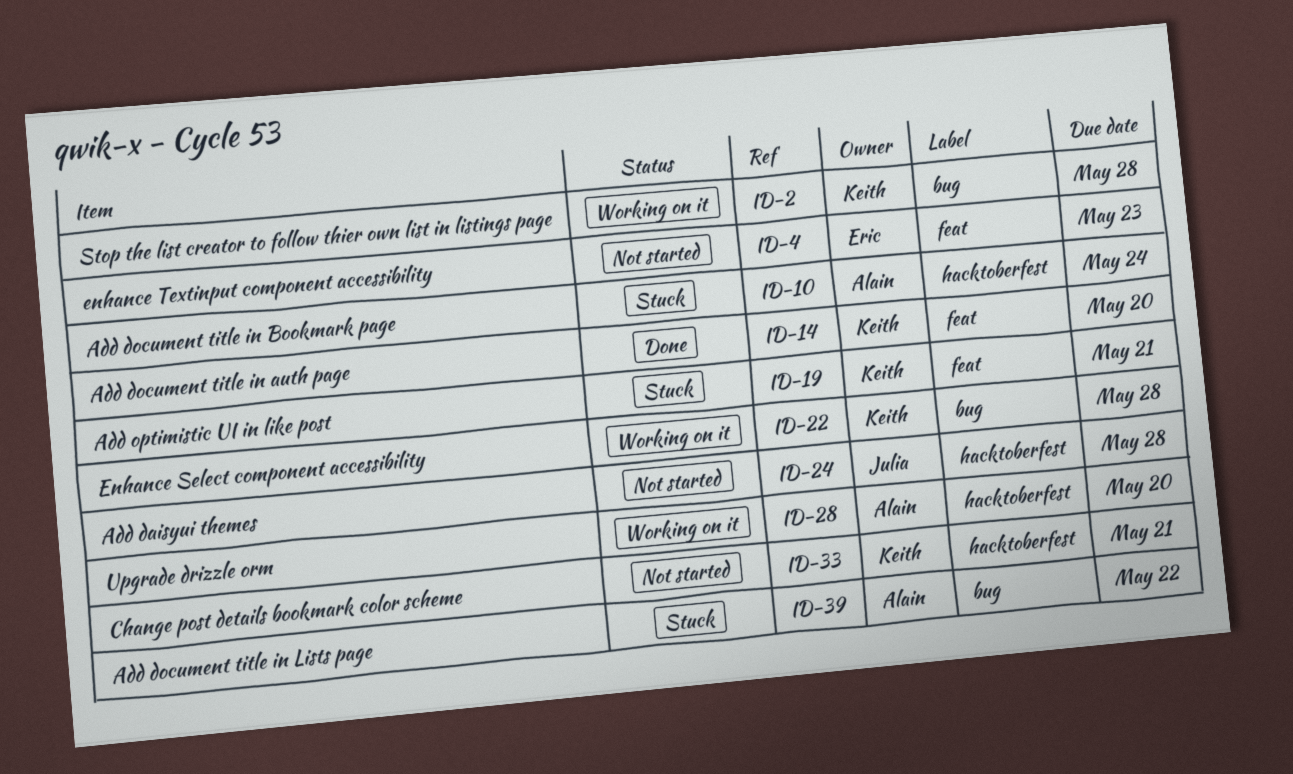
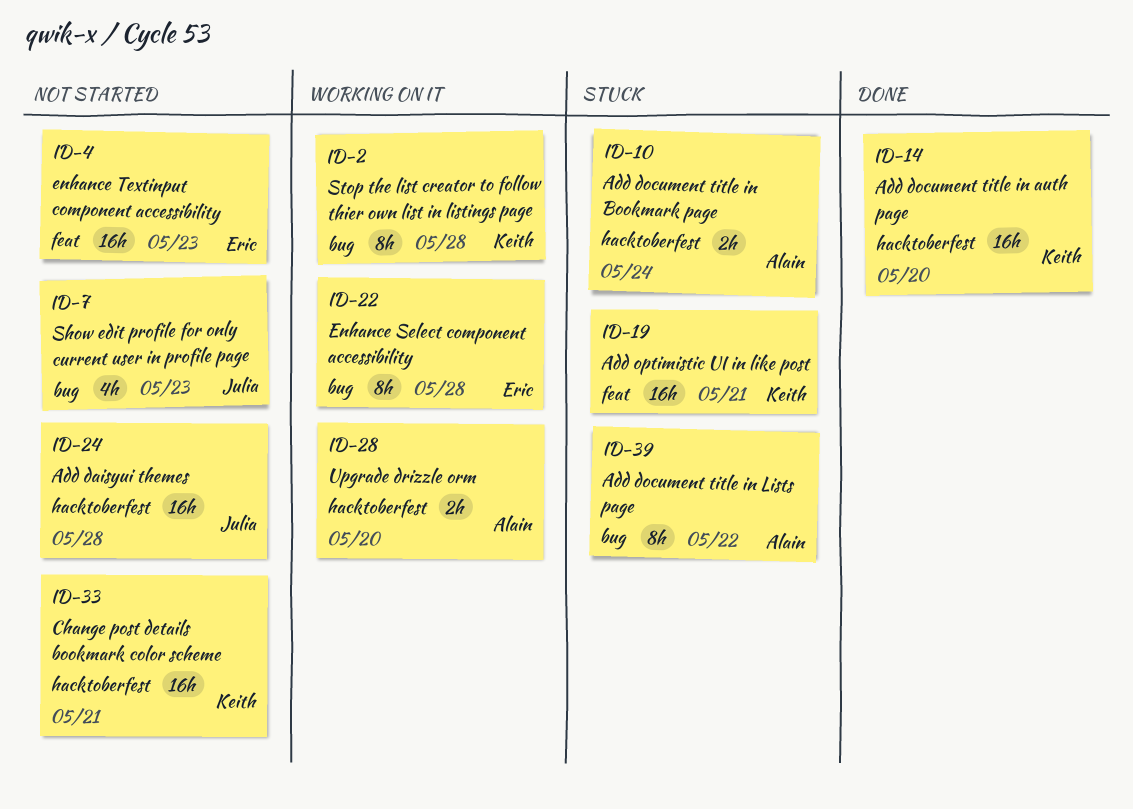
ID-7: none -> present
ID-14, label: feat -> hacktoberfest
ID-22, owner: Keith -> Eric

